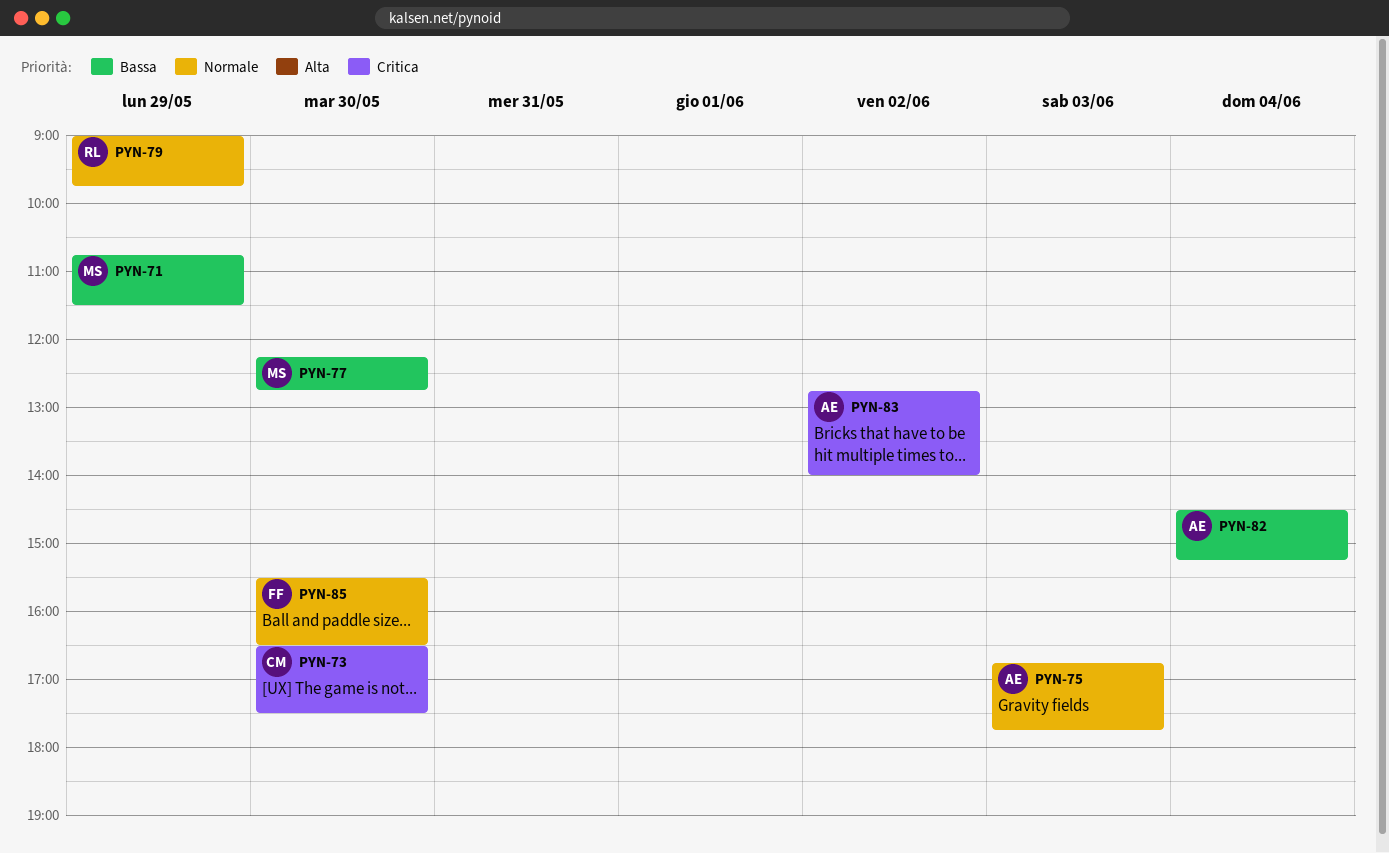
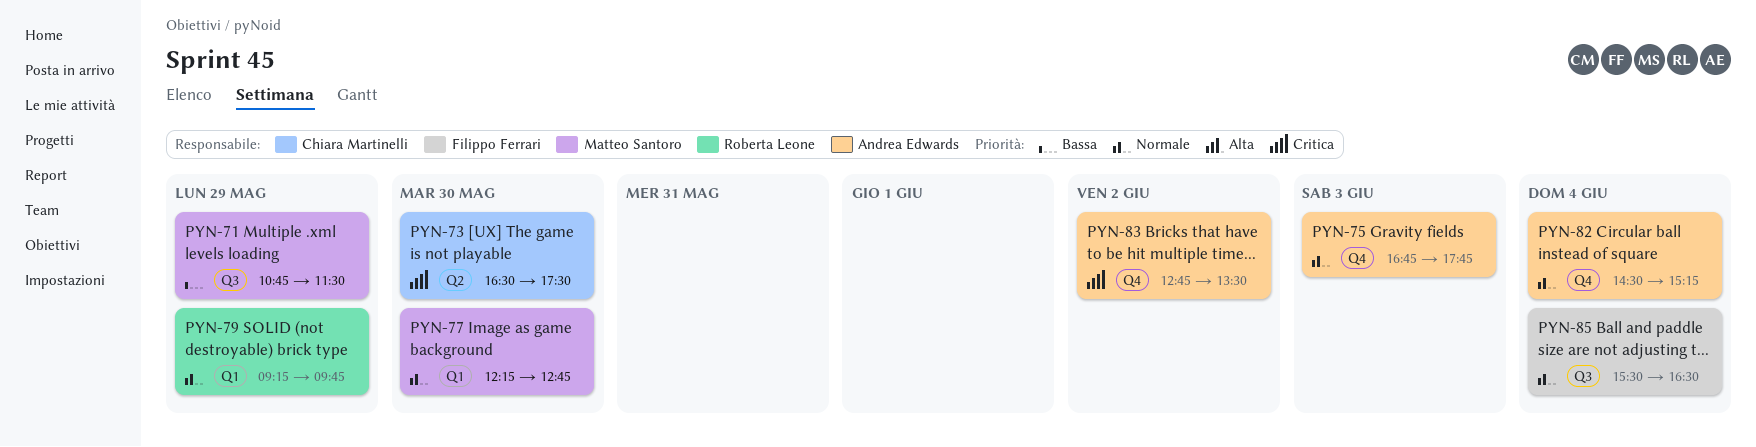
PYN-77, priority: Bassa -> Normale
PYN-79, begins: 09:00 -> 09:15
PYN-82, priority: Bassa -> Normale
PYN-83, ends: 14:00 -> 13:30
PYN-85, day: May 30 -> Jun 4

